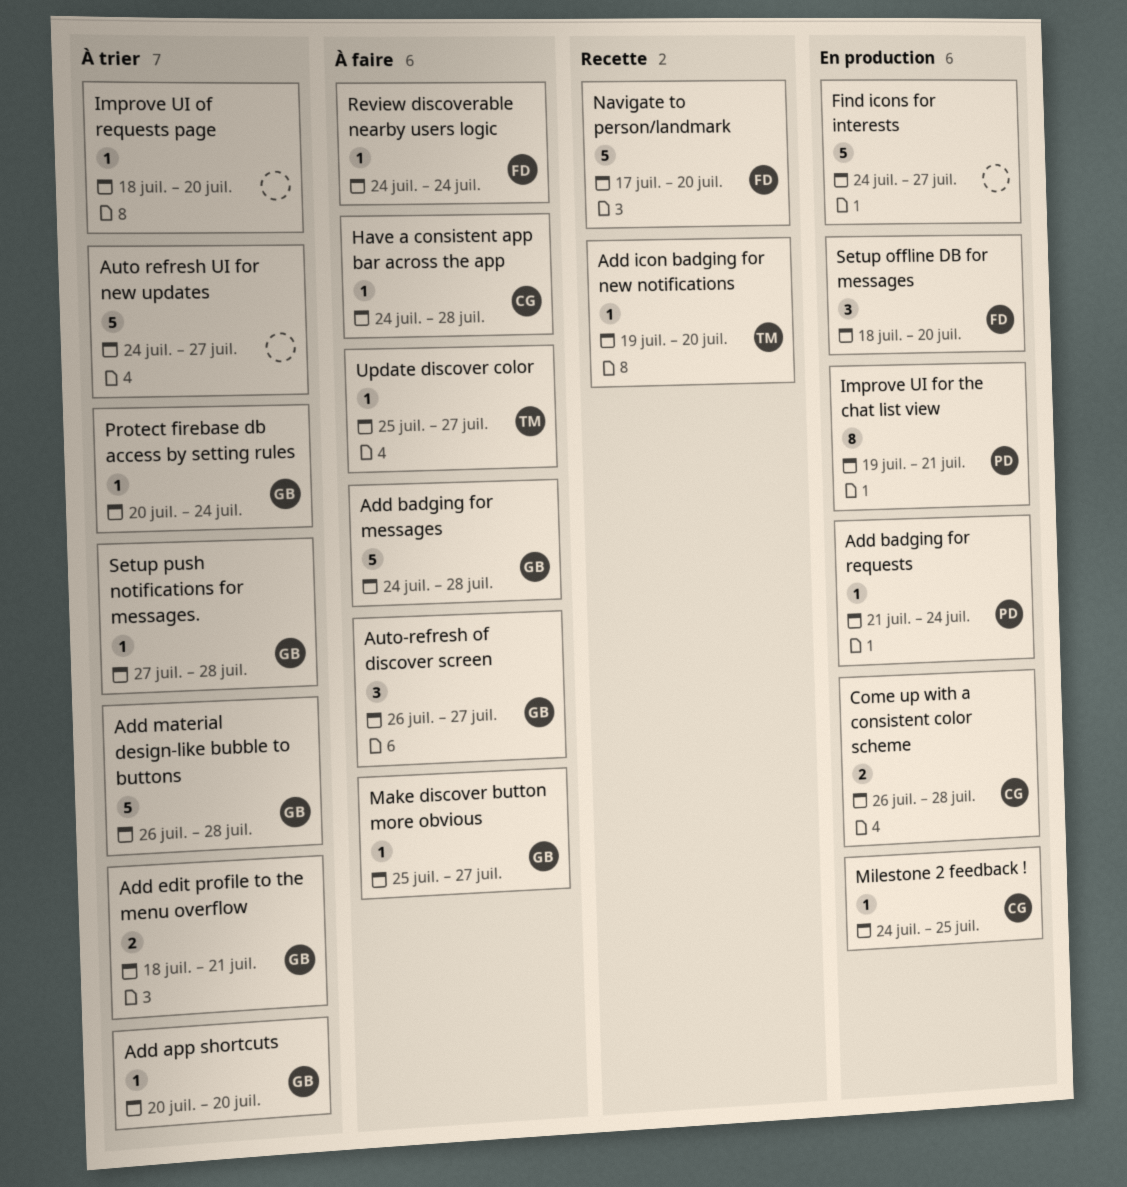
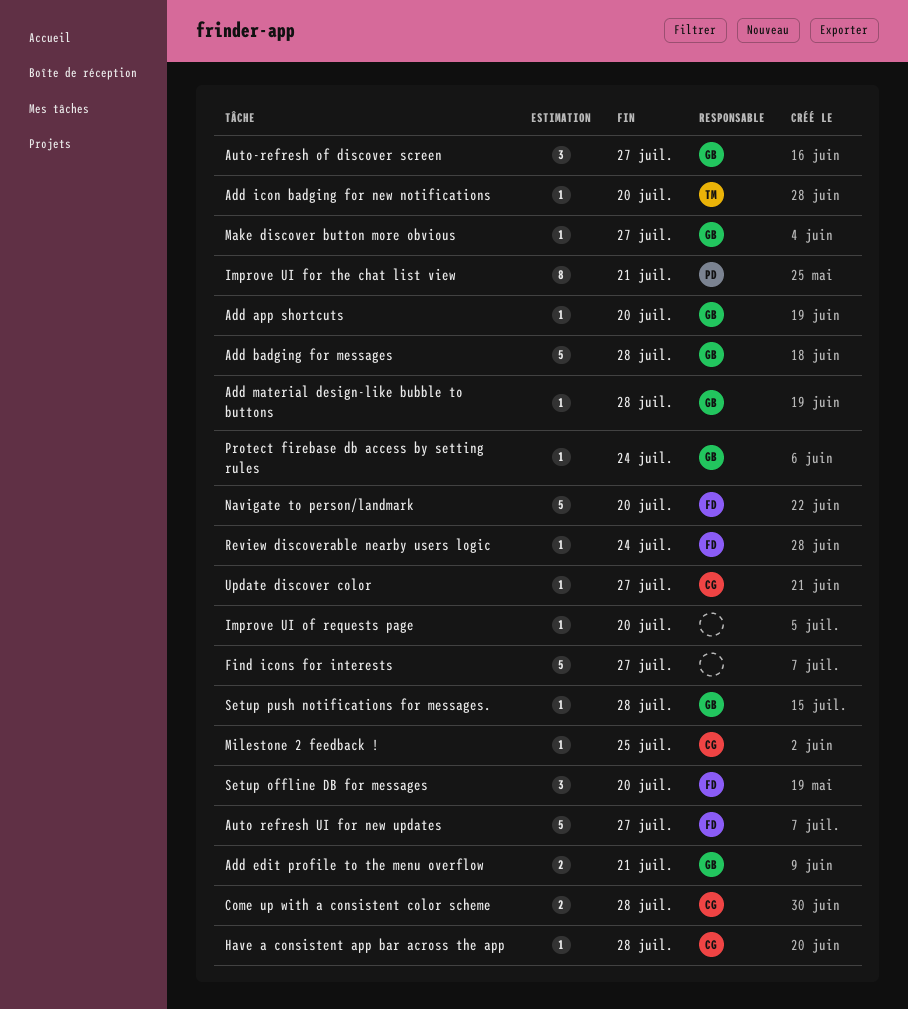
Add badging for requests: present -> none
Add material design-like bubble to buttons, estimate: 5 -> 1
Auto refresh UI for new updates, owner: none -> FD
Update discover color, owner: TM -> CG

